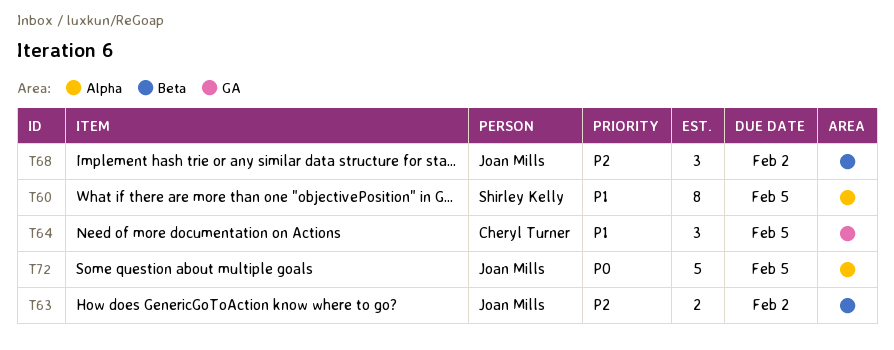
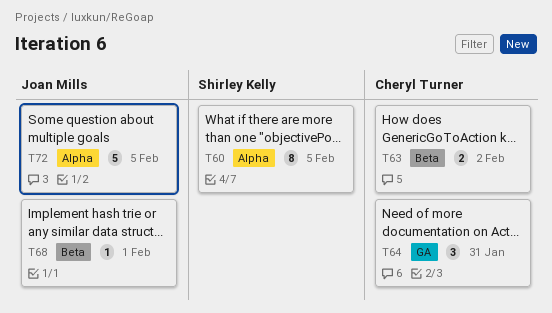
T63, owner: Joan Mills -> Cheryl Turner
T64, due: Feb 5 -> Jan 31
T68, estimate: 3 -> 1
T68, due: Feb 2 -> Feb 1

